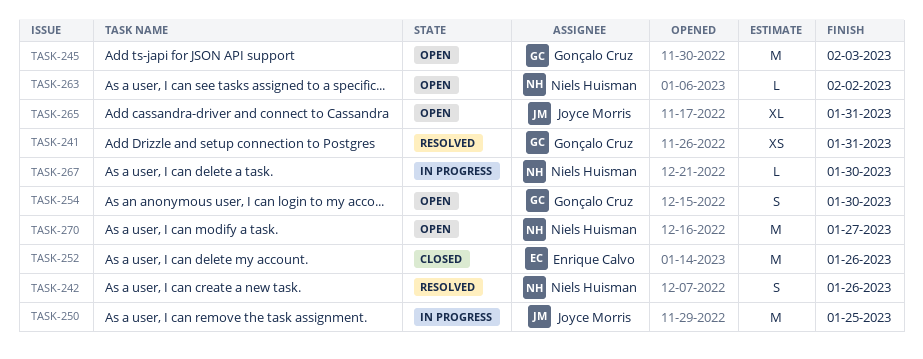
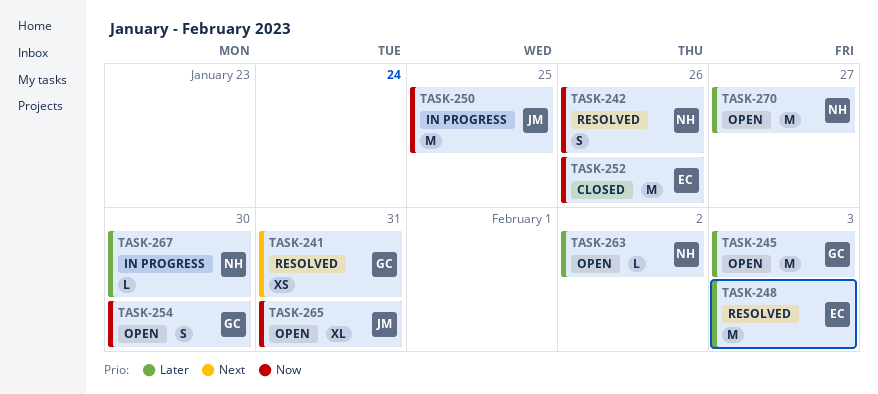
TASK-248: none -> present

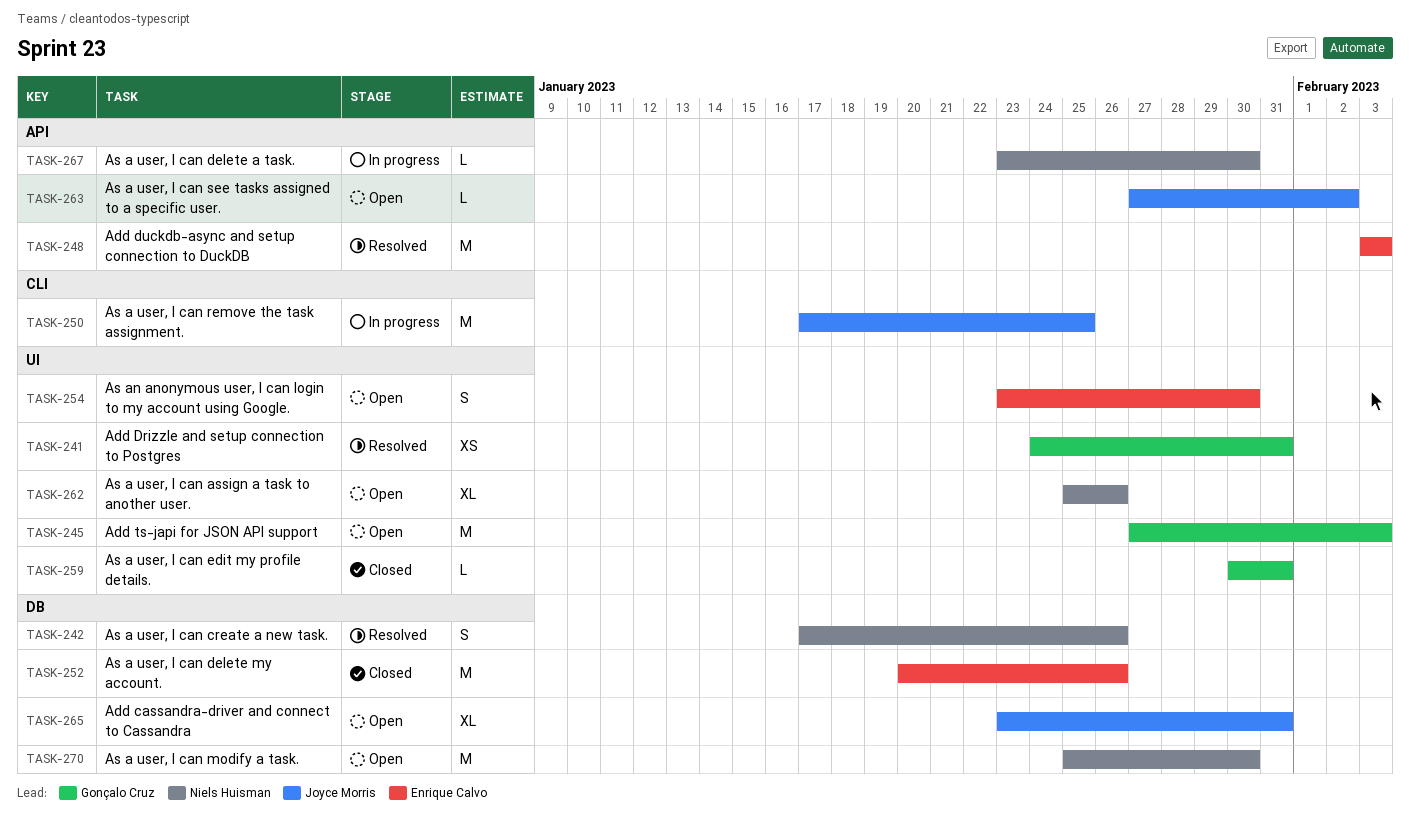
TASK-254, owner: Gonçalo Cruz -> Enrique Calvo
TASK-259: none -> present
TASK-262: none -> present
TASK-263, owner: Niels Huisman -> Joyce Morris
TASK-270, due: Jan 27 -> Jan 30

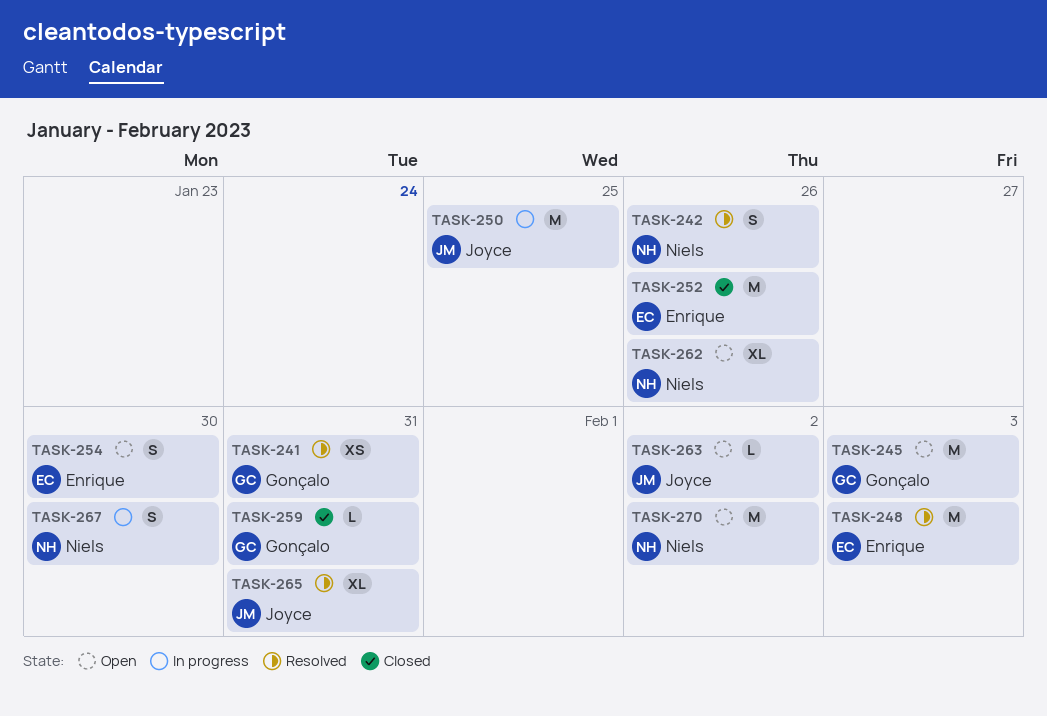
TASK-265, status: Open -> Resolved
TASK-267, estimate: L -> S
TASK-270, due: Jan 30 -> Feb 2

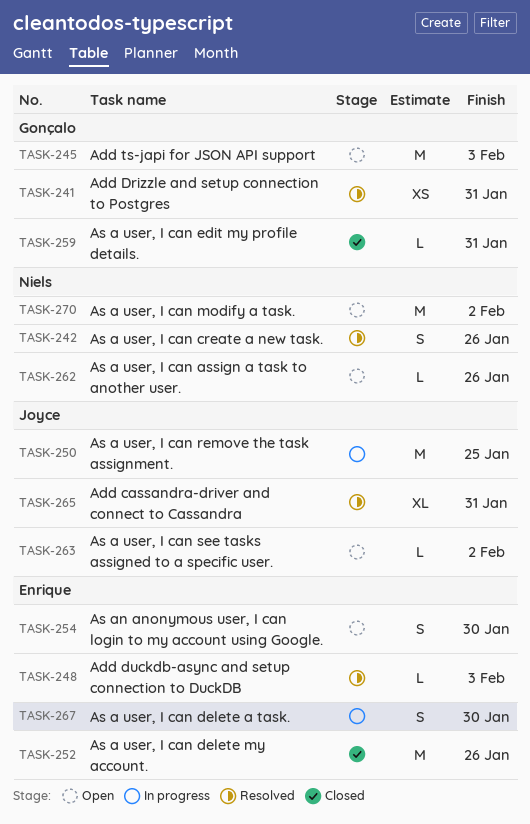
TASK-248, estimate: M -> L
TASK-262, estimate: XL -> L
TASK-267, owner: Niels -> Enrique

